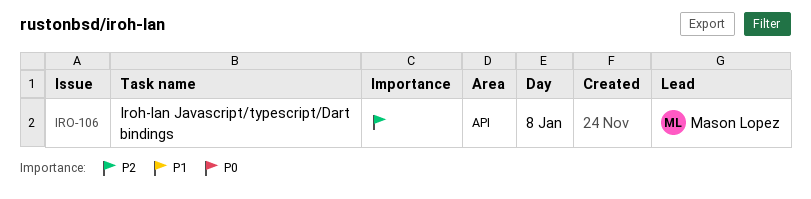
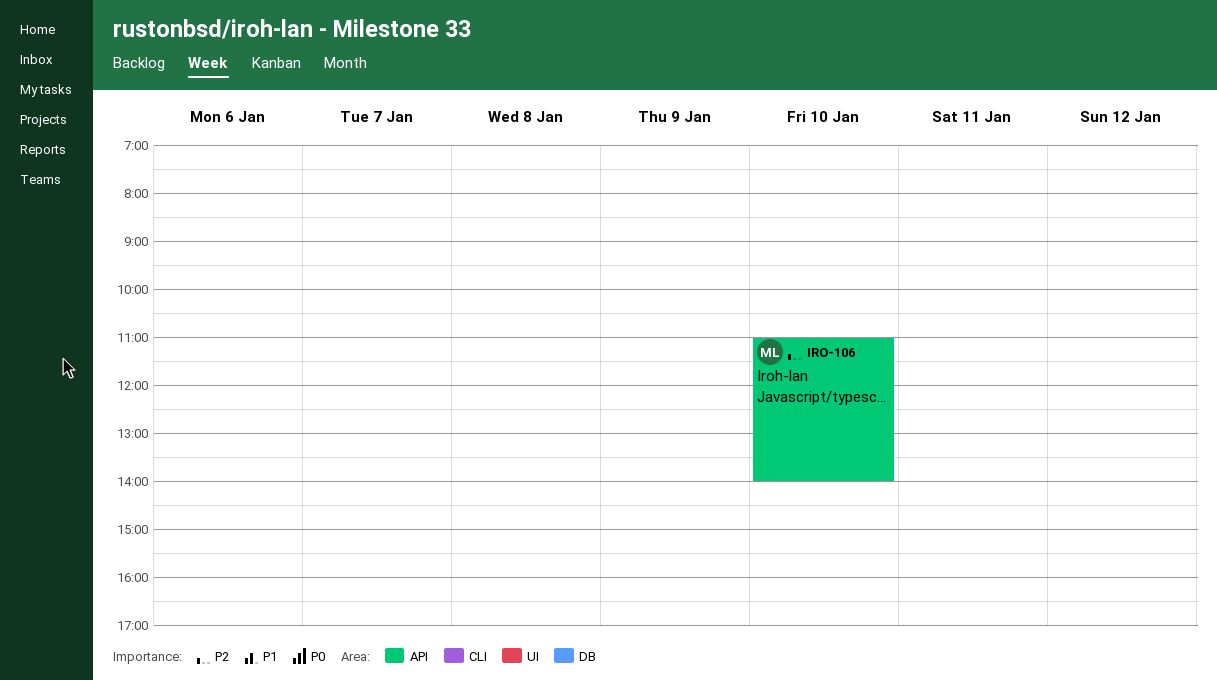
IRO-106, day: Jan 8 -> Jan 10

